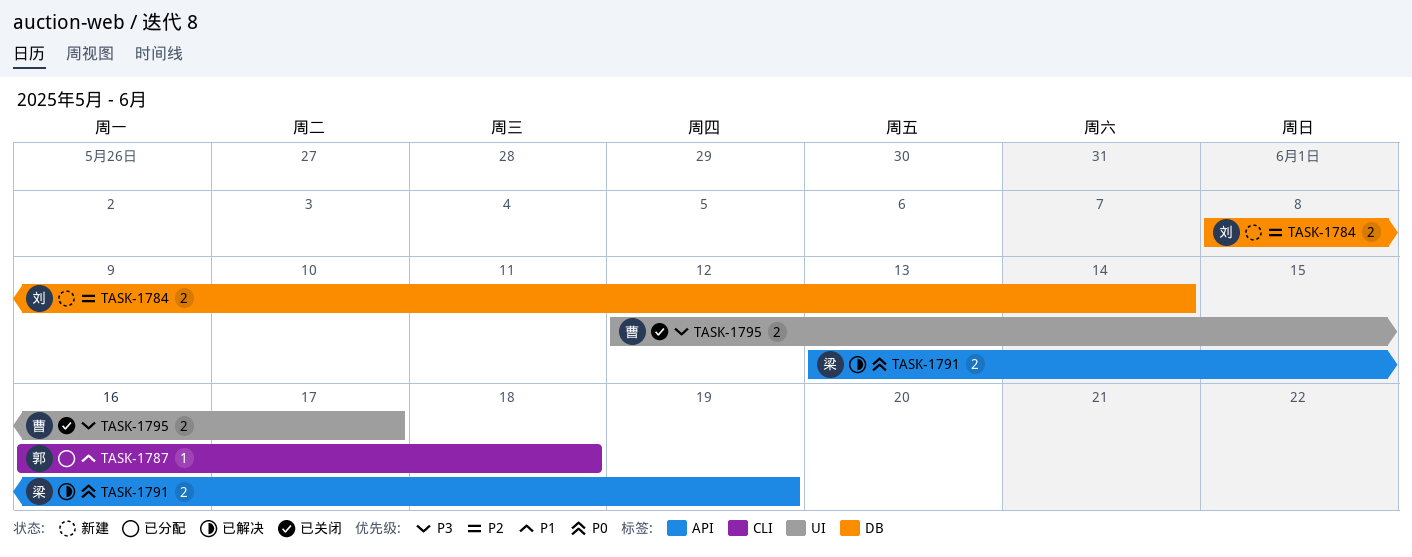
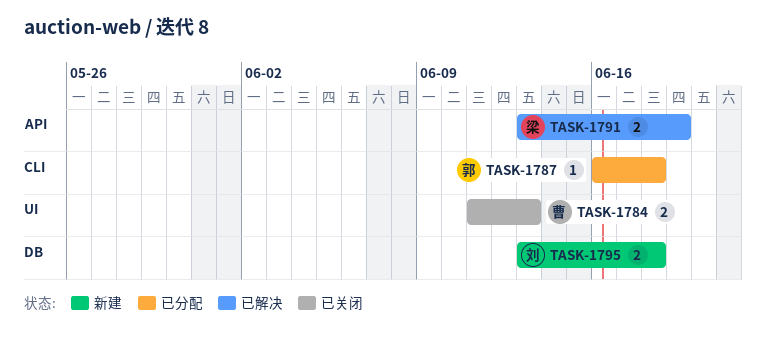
TASK-1784, status: 新建 -> 已关闭
TASK-1784, owner: 刘 -> 曹
TASK-1784, label: DB -> UI
TASK-1784, start: Jun 8 -> Jun 11
TASK-1784, due: Jun 14 -> Jun 13
TASK-1795, status: 已关闭 -> 新建
TASK-1795, owner: 曹 -> 刘
TASK-1795, label: UI -> DB
TASK-1795, start: Jun 12 -> Jun 13
TASK-1795, due: Jun 17 -> Jun 18

